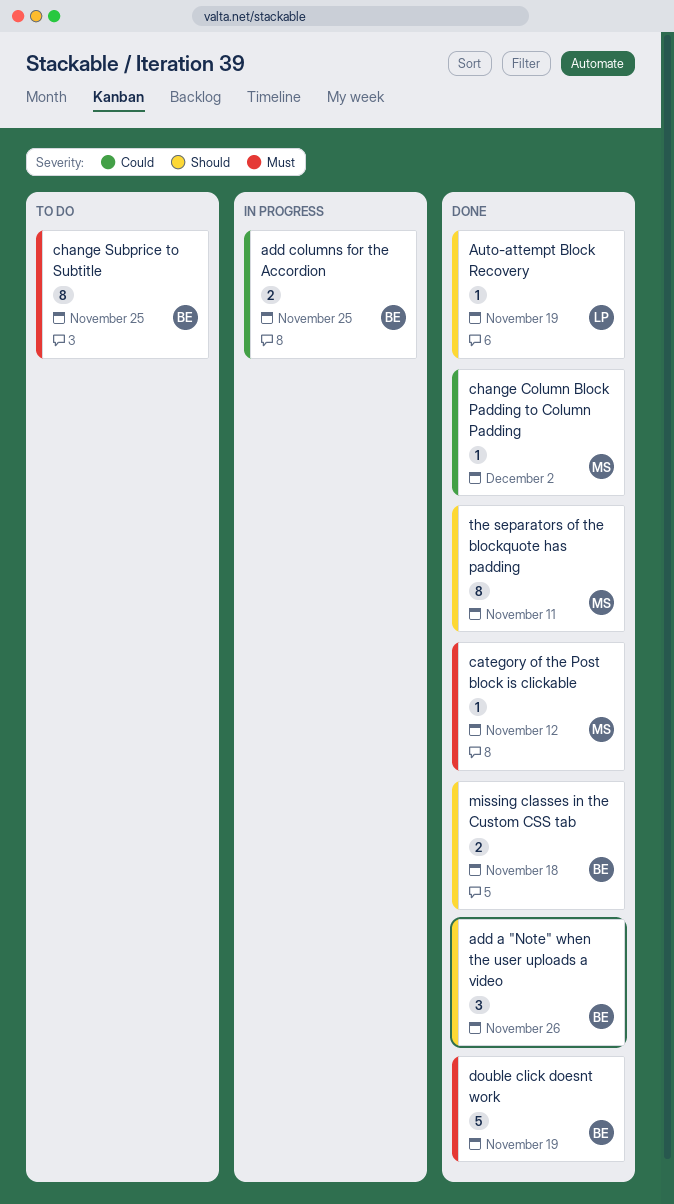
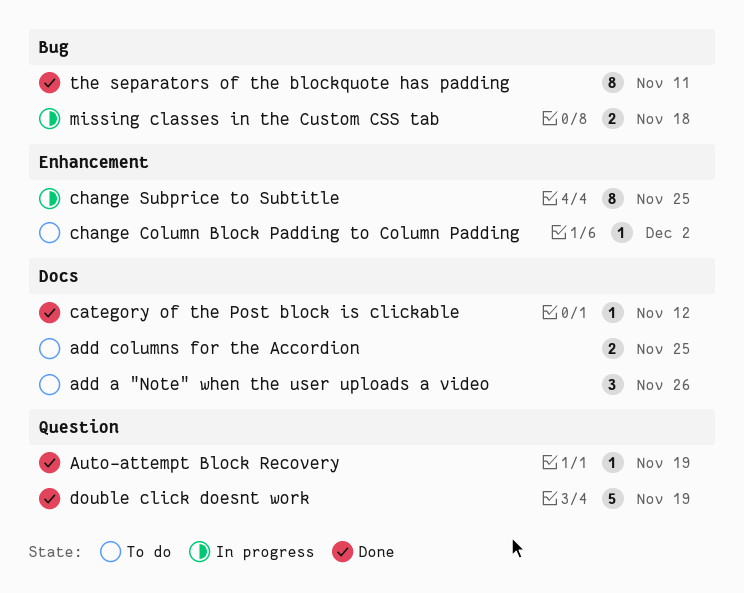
add a "Note" when the user uploads a video, status: Done -> To do
add columns for the Accordion, status: In progress -> To do
change Column Block Padding to Column Padding, status: Done -> To do
change Subprice to Subtitle, status: To do -> In progress
missing classes in the Custom CSS tab, status: Done -> In progress

